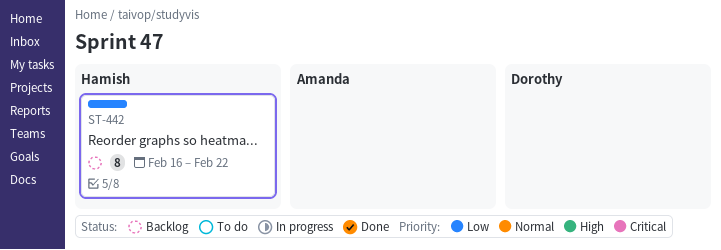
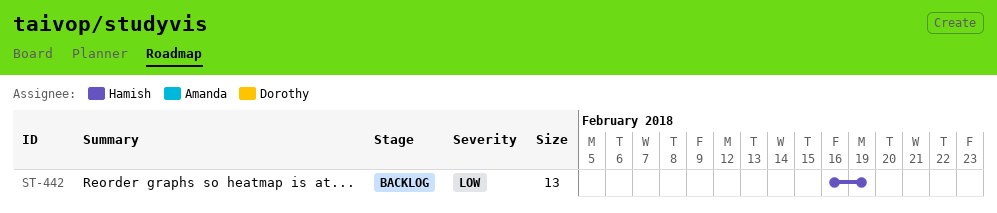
ST-442, estimate: 8 -> 13
ST-442, due: Feb 22 -> Feb 19

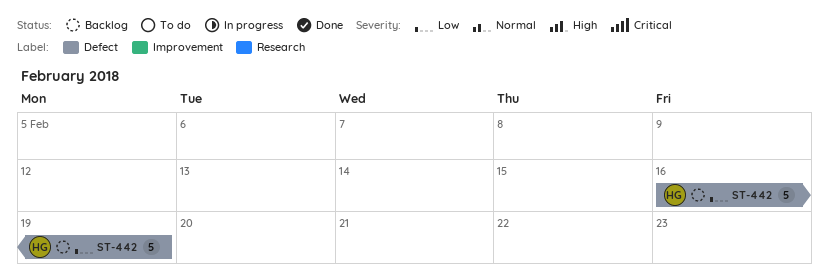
ST-442, estimate: 13 -> 5

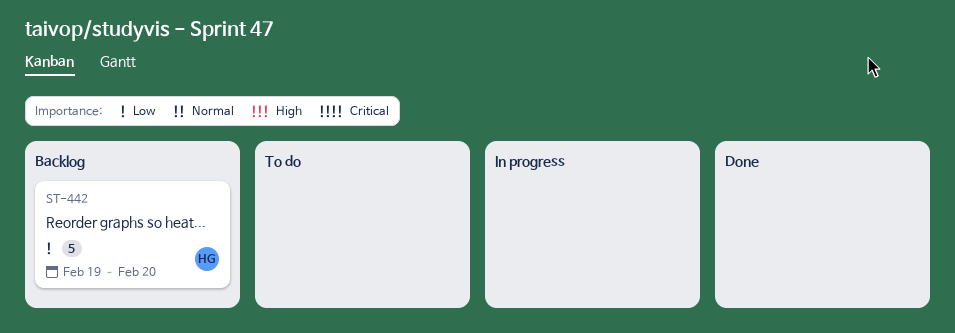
ST-442, start: Feb 16 -> Feb 19
ST-442, due: Feb 19 -> Feb 20

